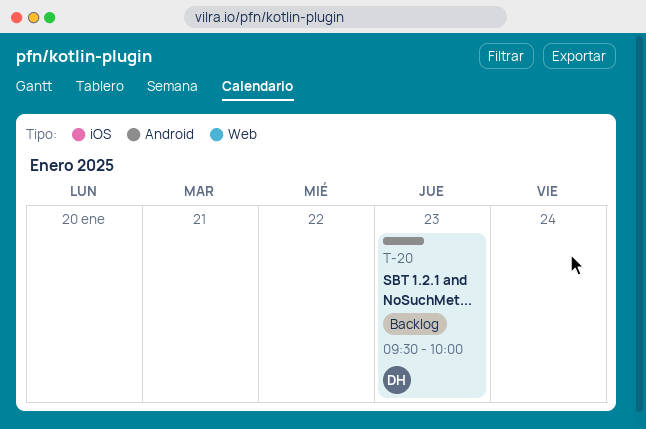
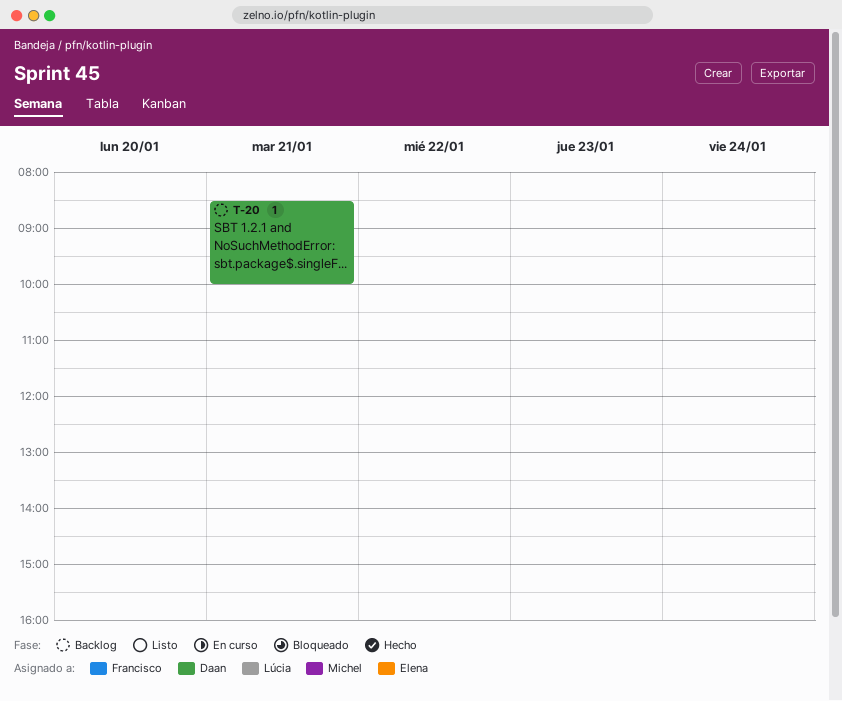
T-20, day: Jan 23 -> Jan 21
T-20, begins: 09:30 -> 08:30

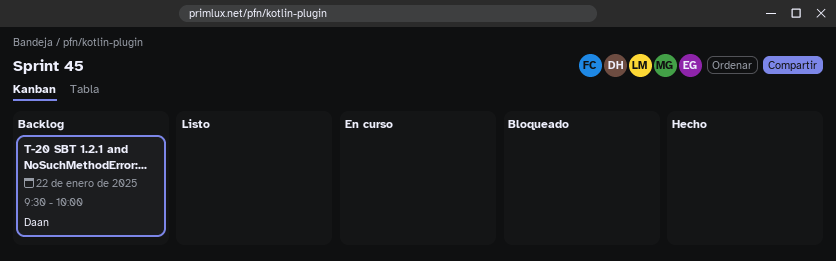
T-20, day: Jan 21 -> Jan 22
T-20, begins: 08:30 -> 09:30

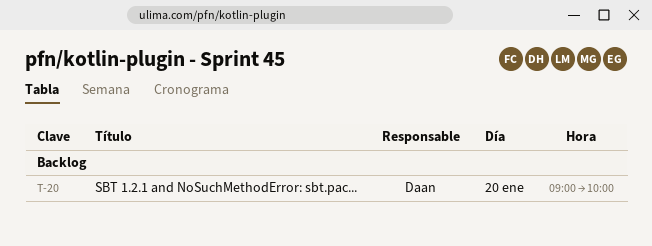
T-20, day: Jan 22 -> Jan 20
T-20, begins: 09:30 -> 09:00

